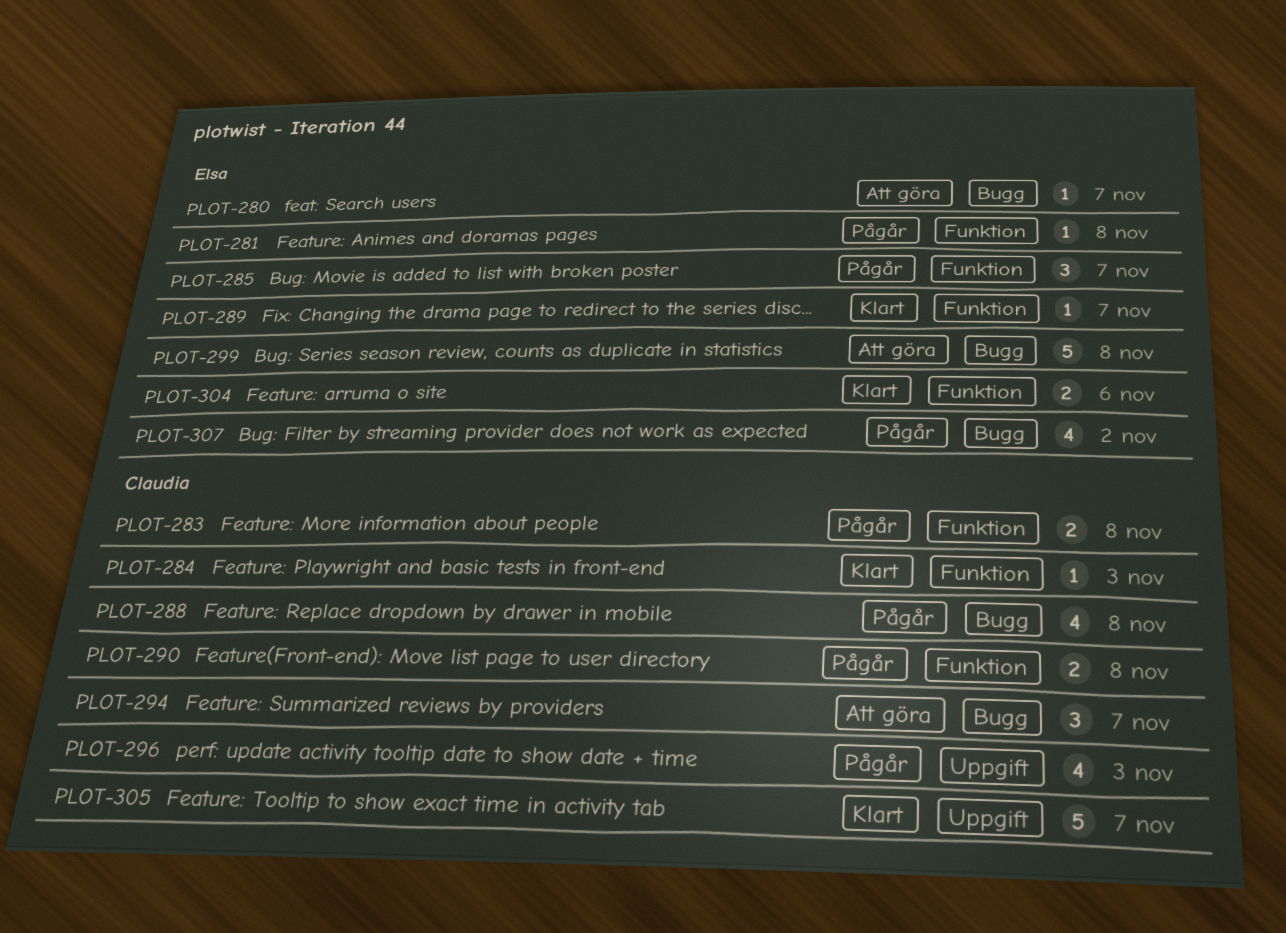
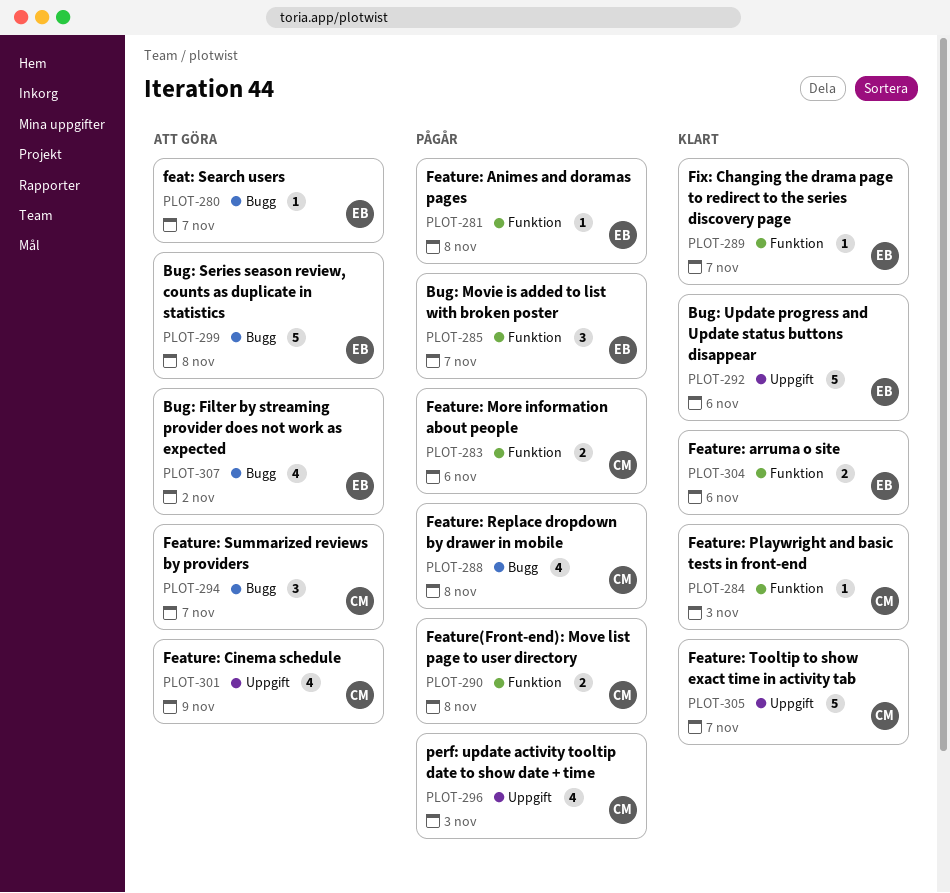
PLOT-283, due: Nov 8 -> Nov 6
PLOT-292: none -> present
PLOT-301: none -> present
PLOT-307, status: Pågår -> Att göra

